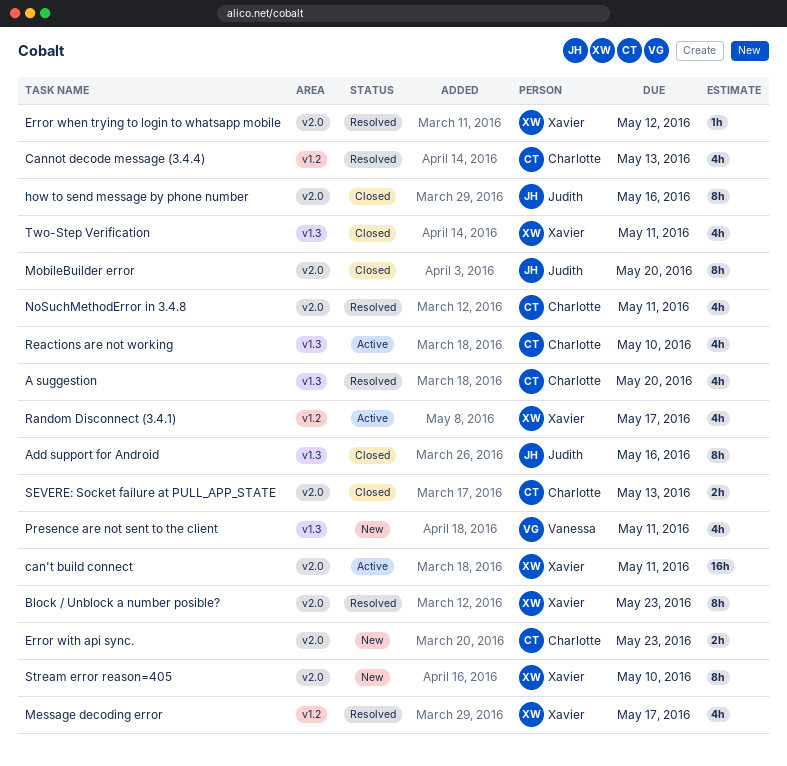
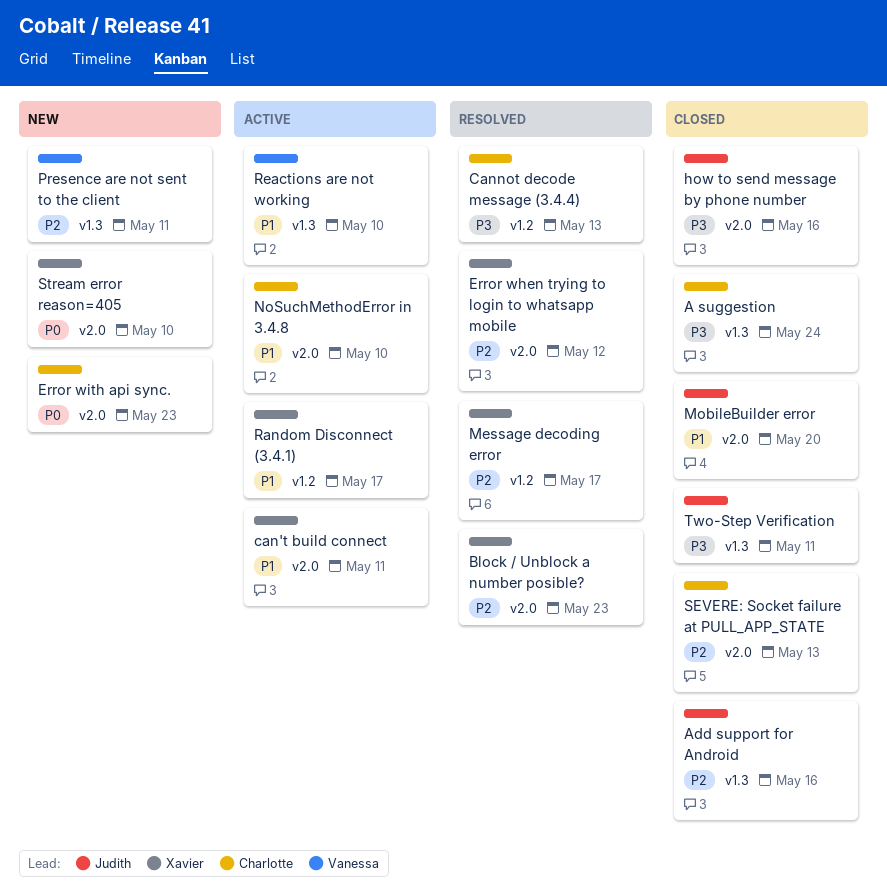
A suggestion, status: Resolved -> Closed
A suggestion, due: May 20 -> May 24
NoSuchMethodError in 3.4.8, status: Resolved -> Active
NoSuchMethodError in 3.4.8, due: May 11 -> May 10
Reactions are not working, owner: Charlotte -> Vanessa
Two-Step Verification, owner: Xavier -> Judith

